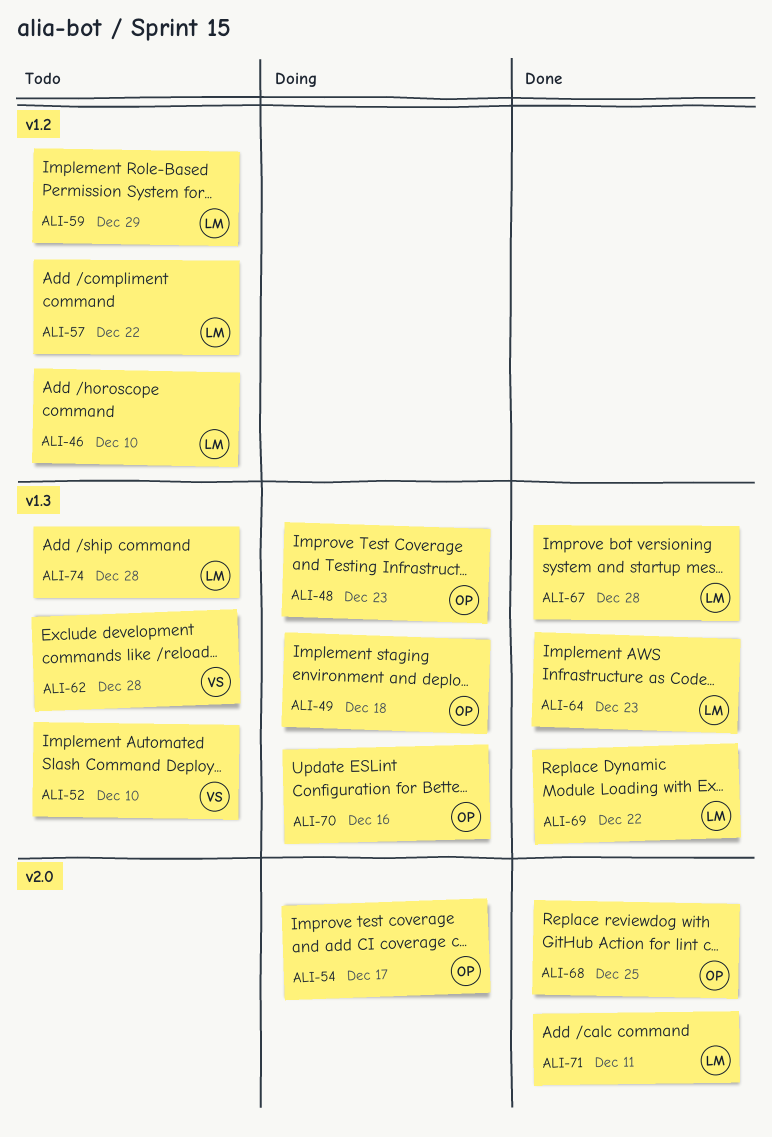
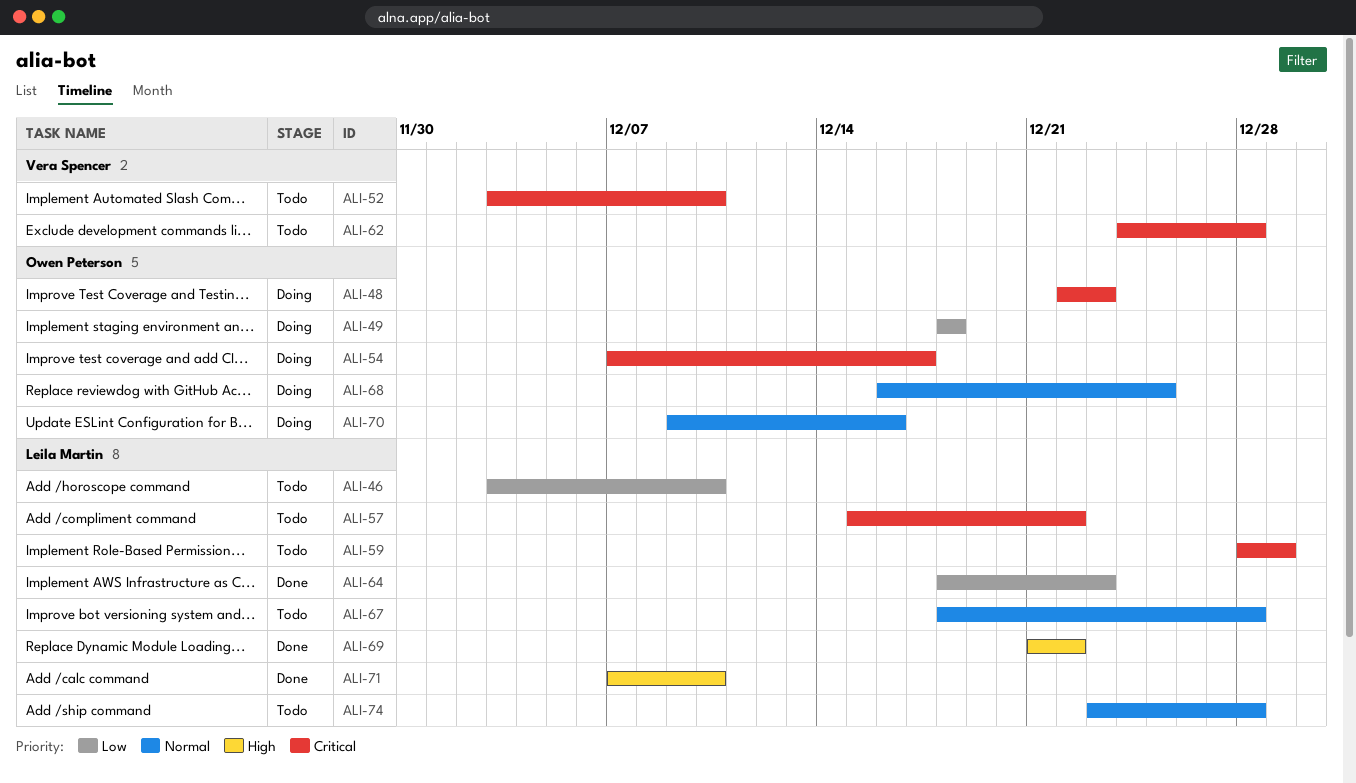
ALI-67, status: Done -> Todo
ALI-68, status: Done -> Doing
ALI-71, due: Dec 11 -> Dec 10

